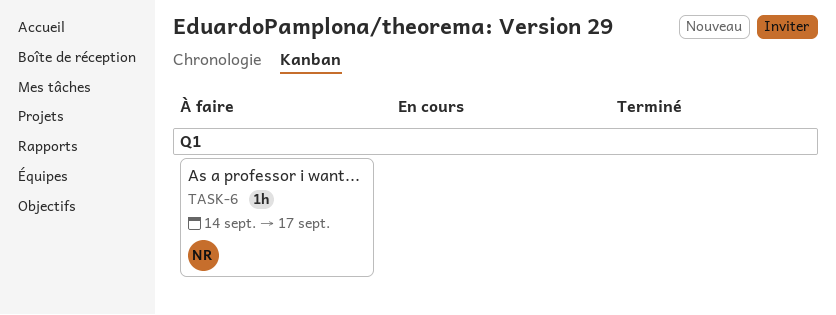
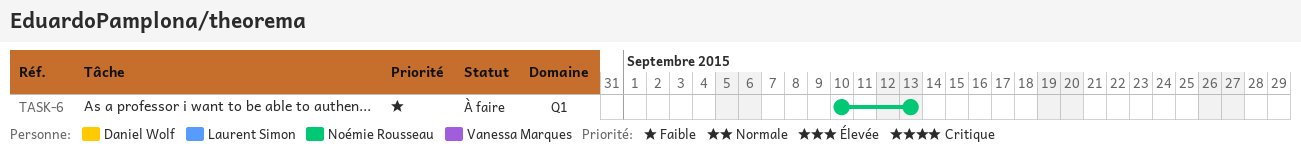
TASK-6, start: Sep 14 -> Sep 10
TASK-6, due: Sep 17 -> Sep 13

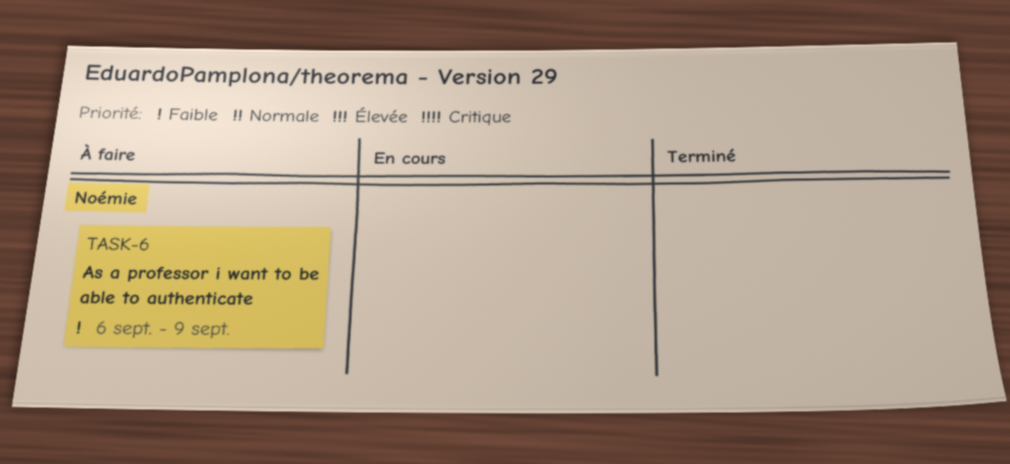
TASK-6, start: Sep 10 -> Sep 6
TASK-6, due: Sep 13 -> Sep 9

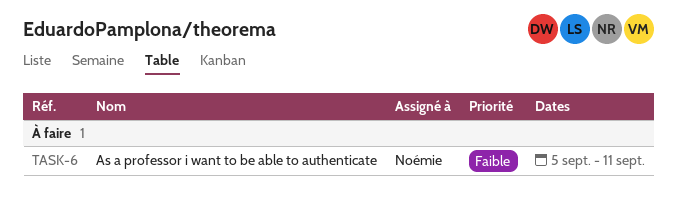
TASK-6, start: Sep 6 -> Sep 5
TASK-6, due: Sep 9 -> Sep 11

